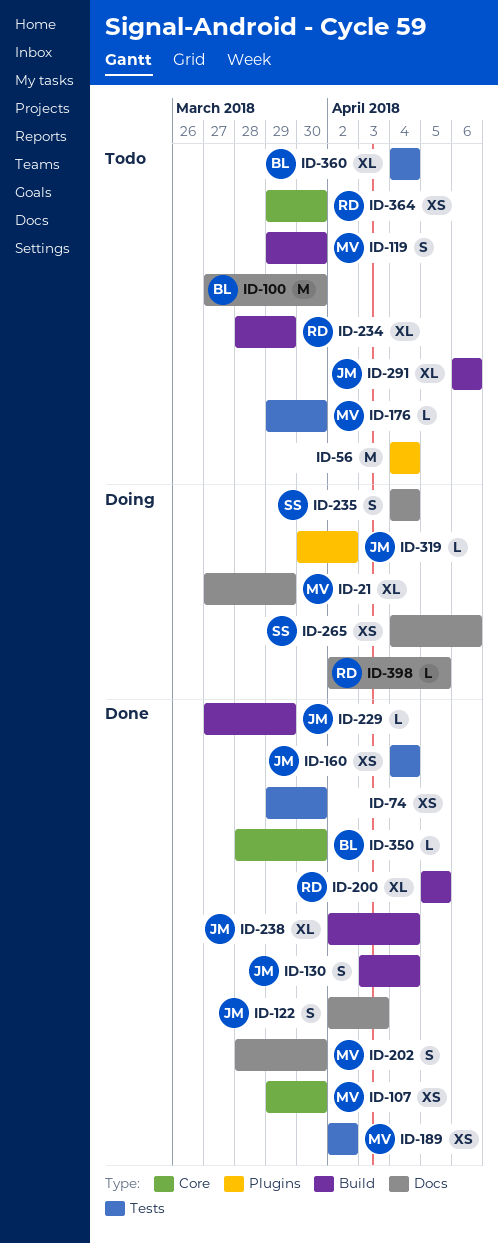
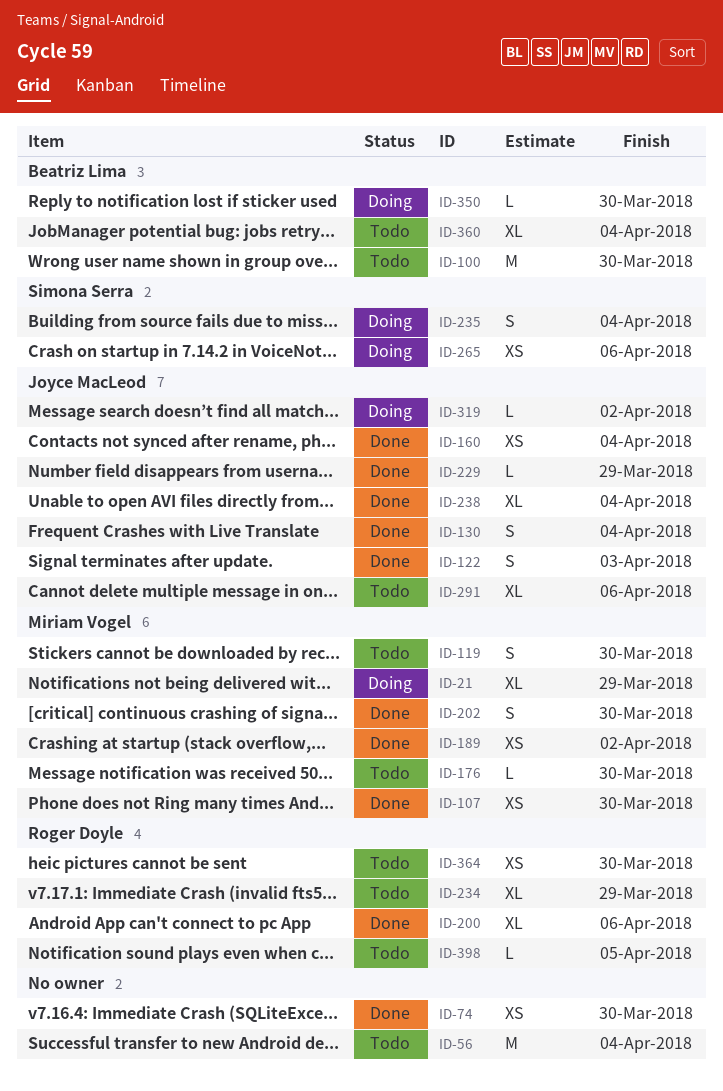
ID-200, due: Apr 5 -> Apr 6
ID-350, status: Done -> Doing
ID-398, status: Doing -> Todo

